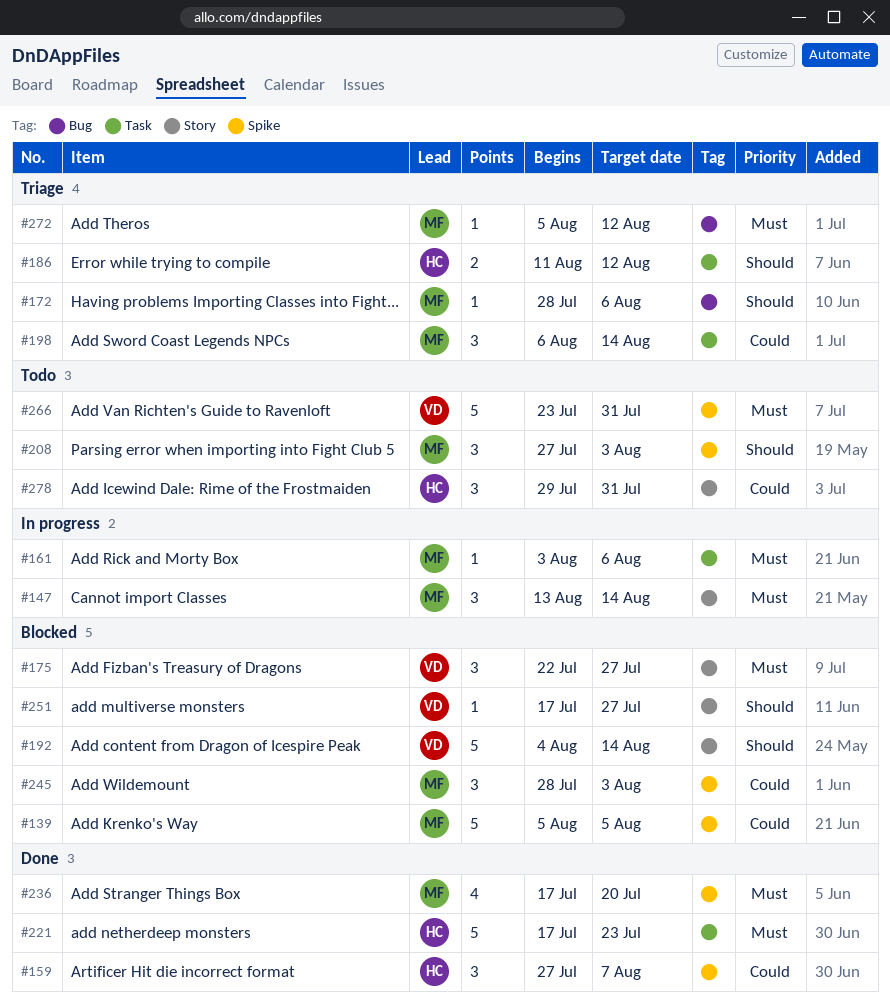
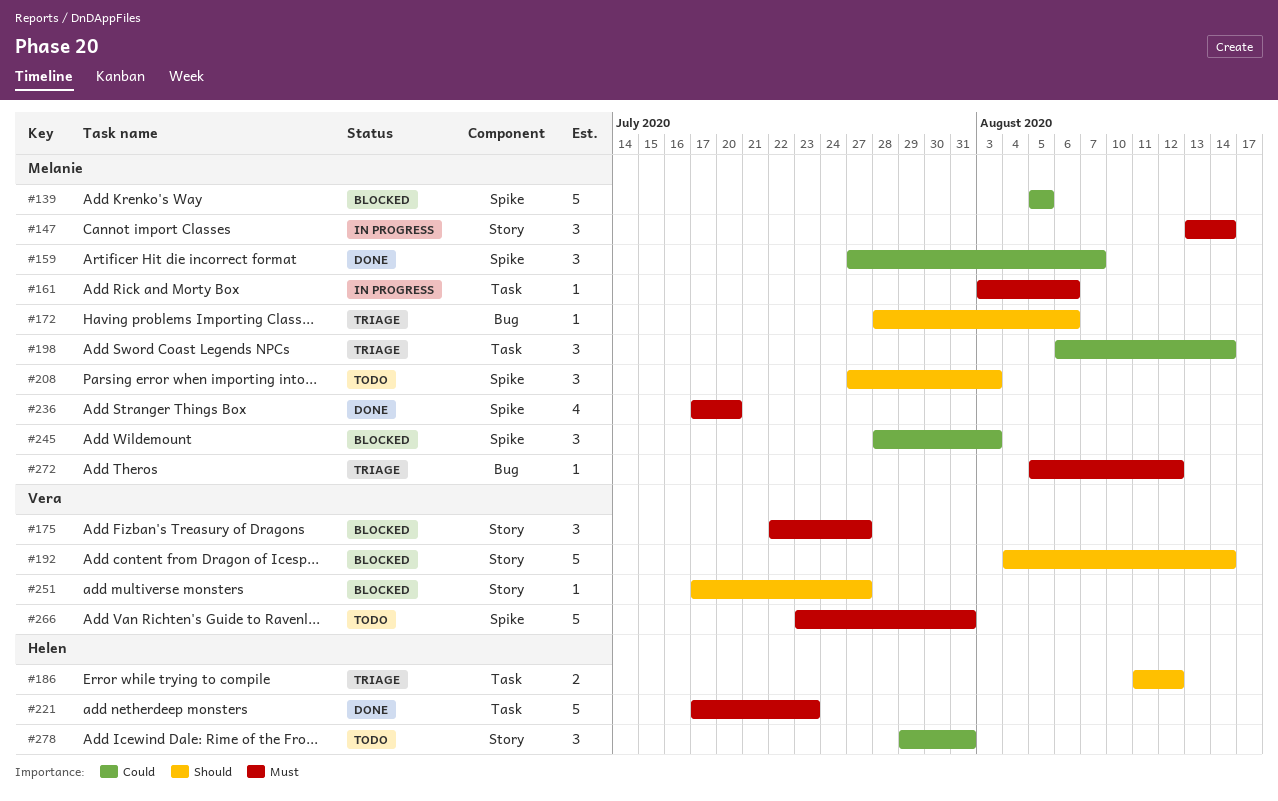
#159, owner: Helen -> Melanie

